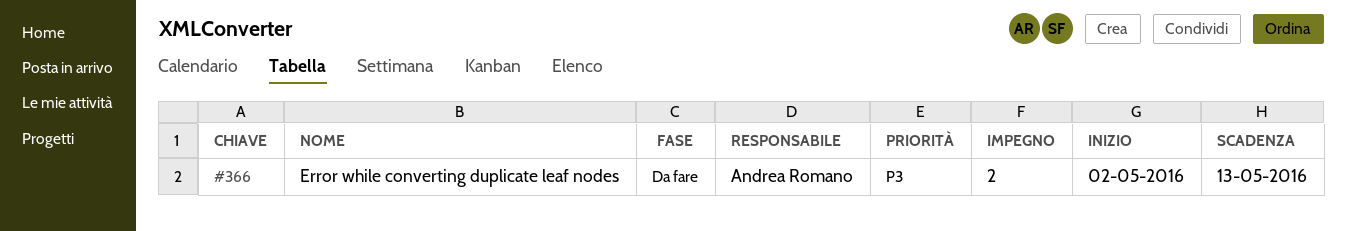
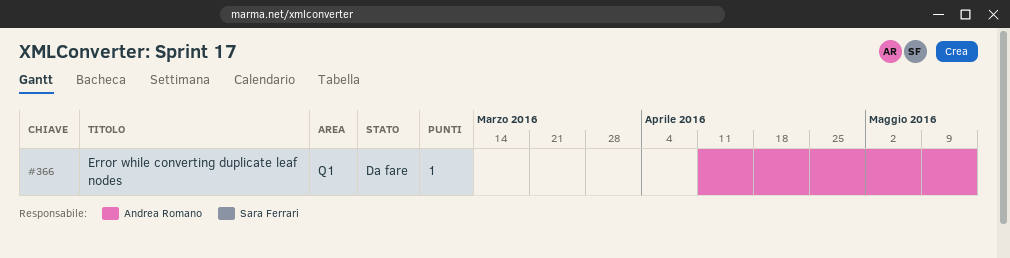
#366, estimate: 2 -> 1
#366, start: May 2 -> Apr 11

